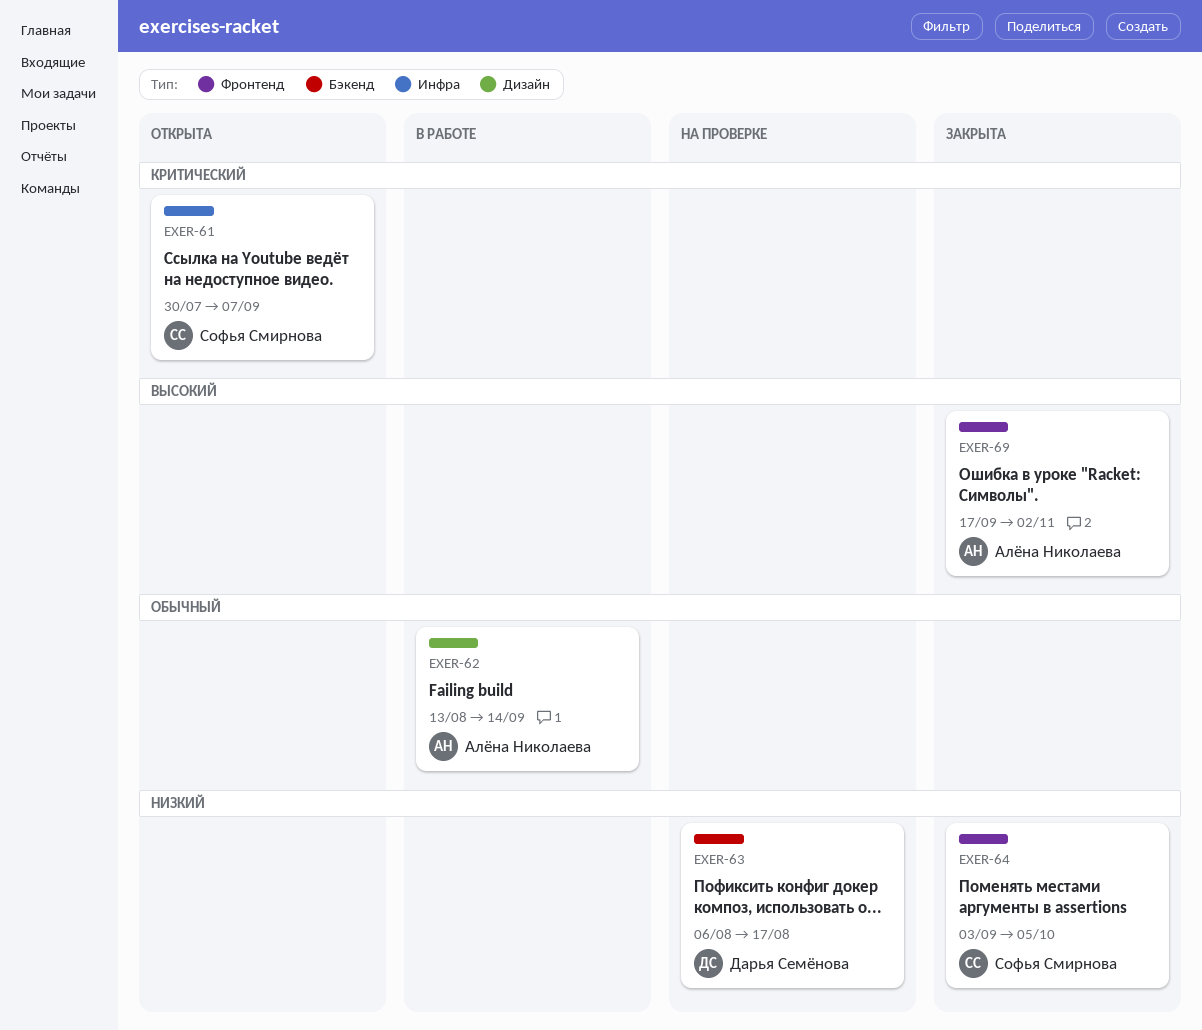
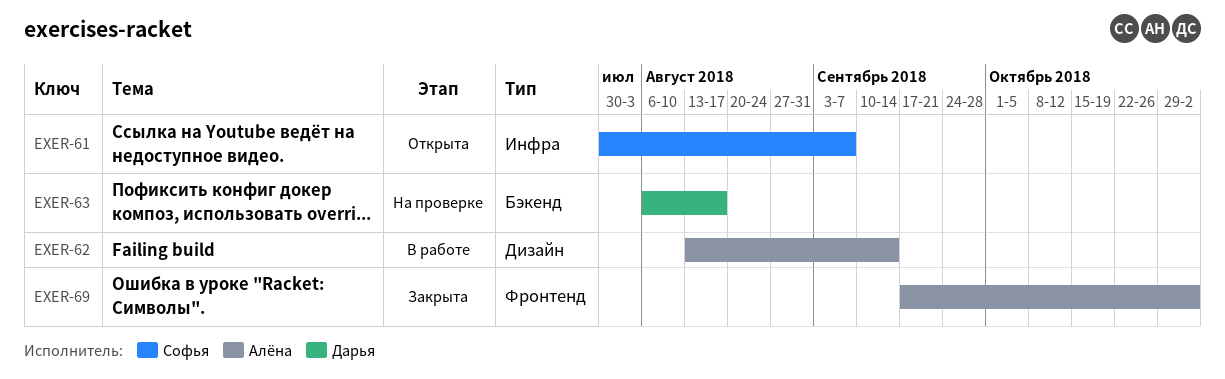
EXER-64: present -> none

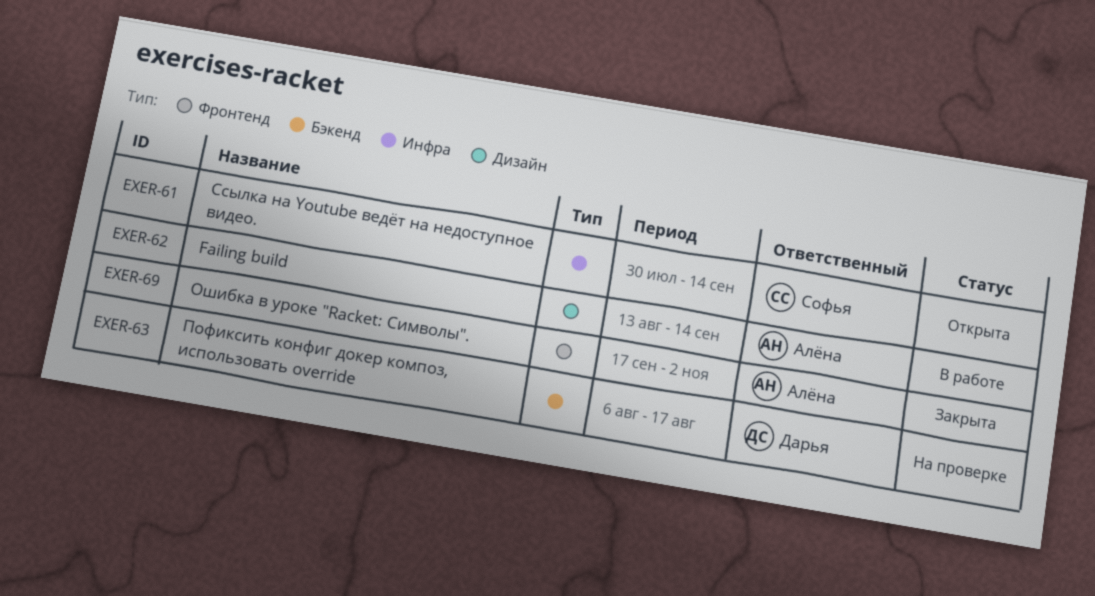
EXER-61, due: Sep 7 -> Sep 14

